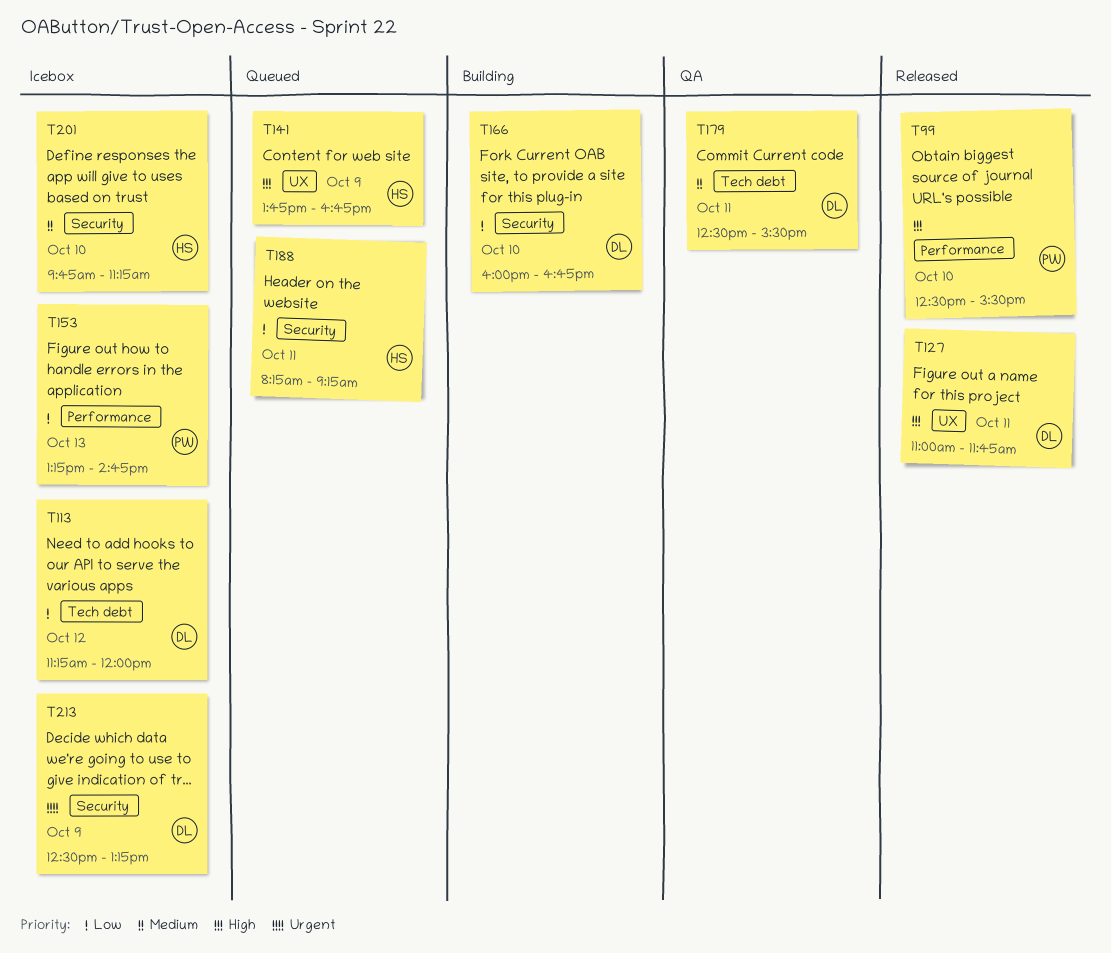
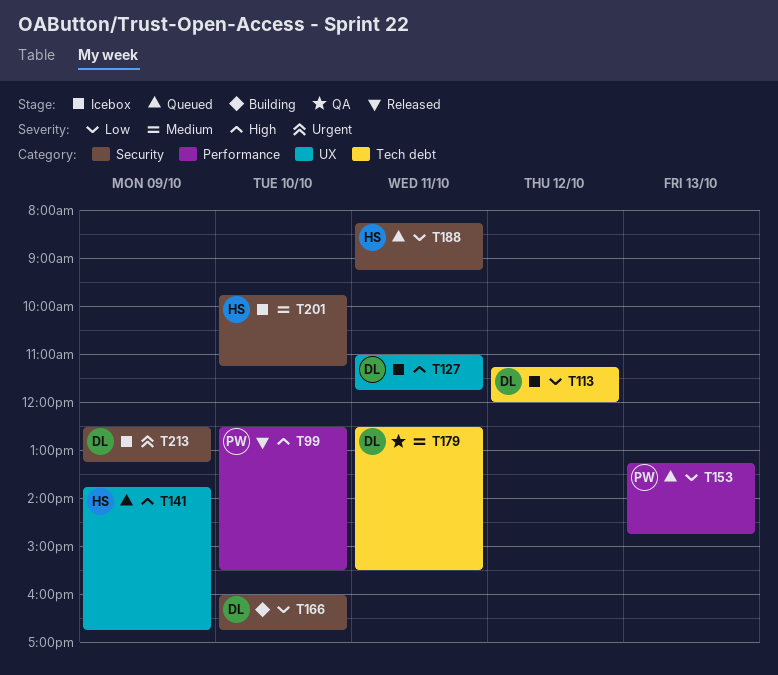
T127, status: Released -> Icebox
T153, status: Icebox -> Queued

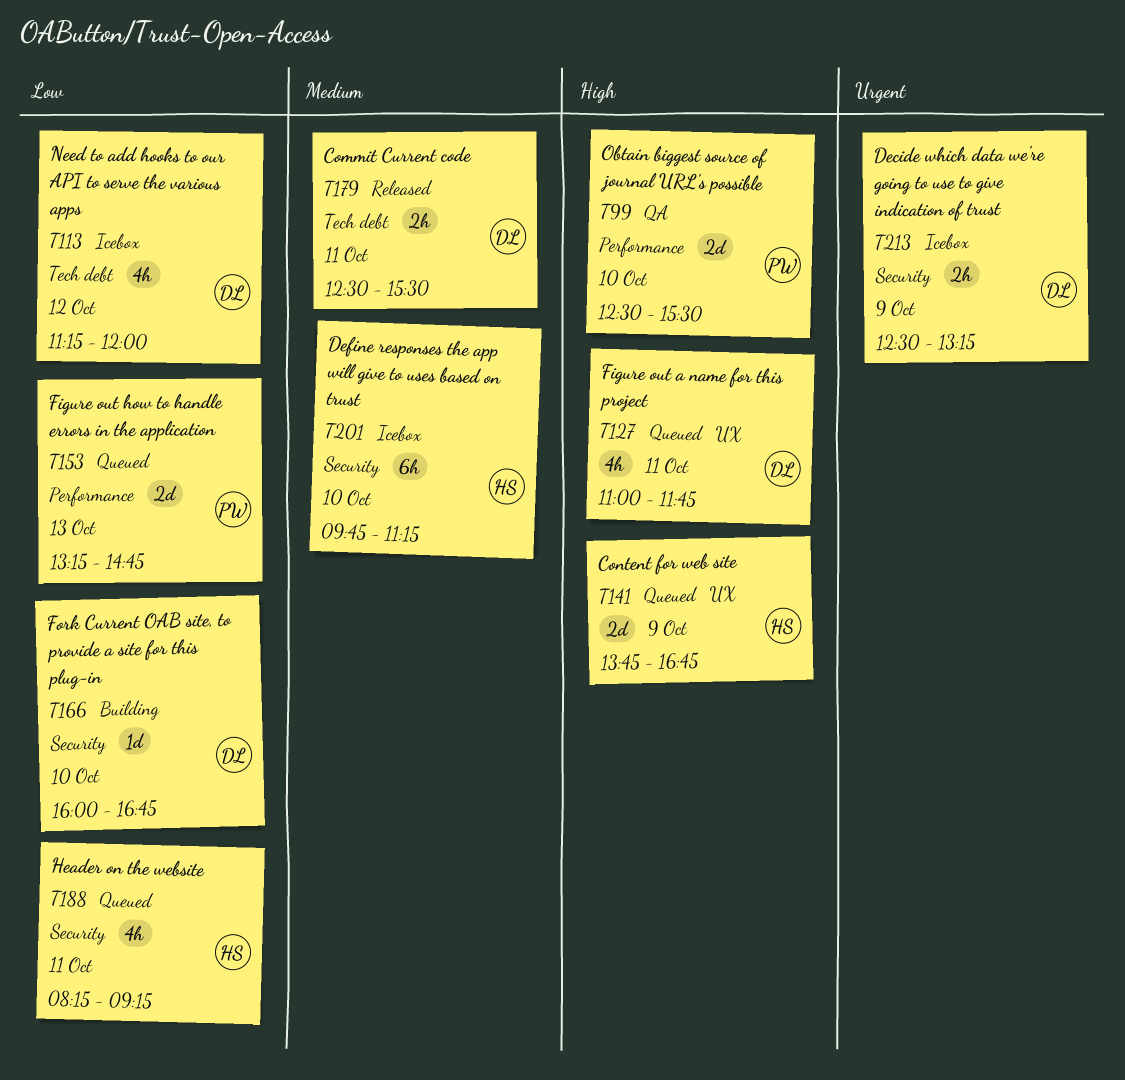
T99, status: Released -> QA
T127, status: Icebox -> Queued
T179, status: QA -> Released

